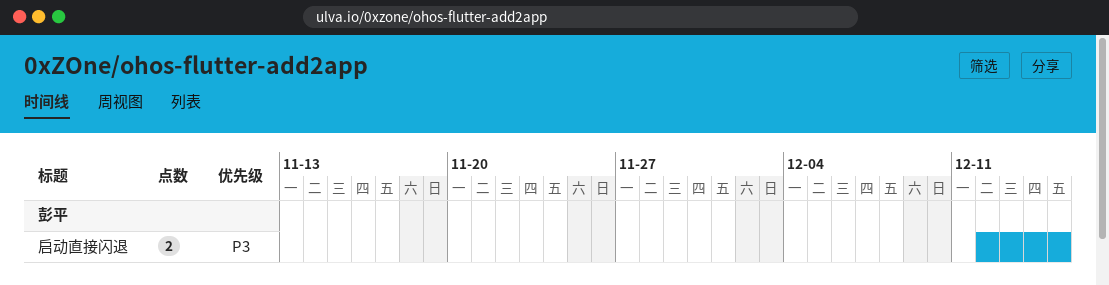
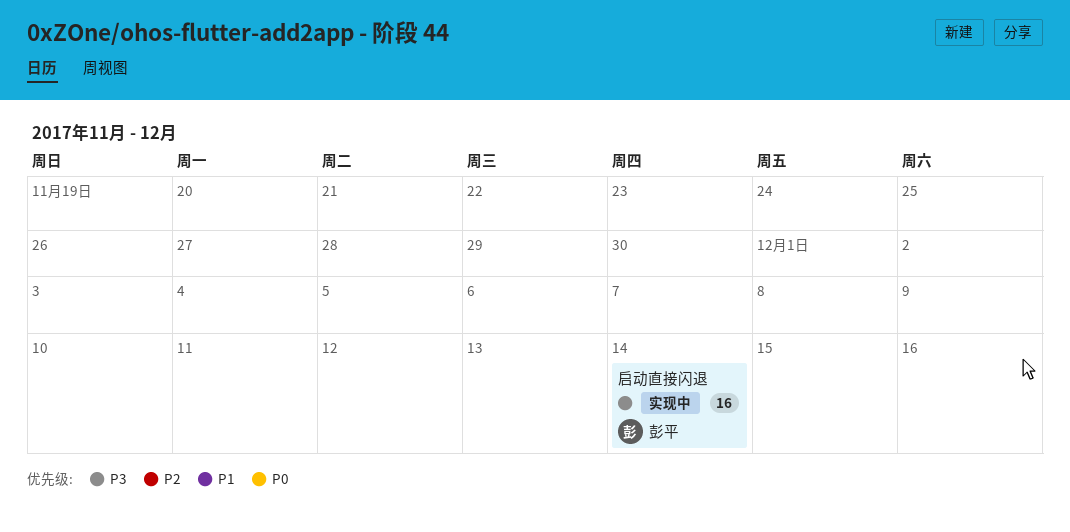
启动直接闪退, estimate: 2 -> 16
启动直接闪退, due: Dec 15 -> Dec 14

